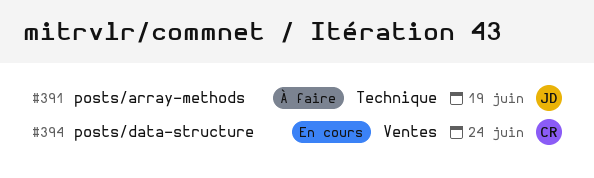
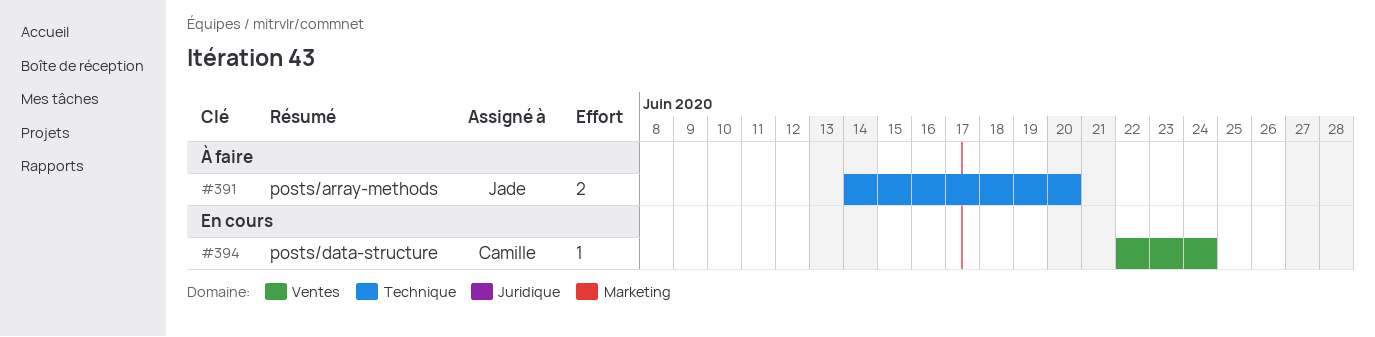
#391, due: Jun 19 -> Jun 20

